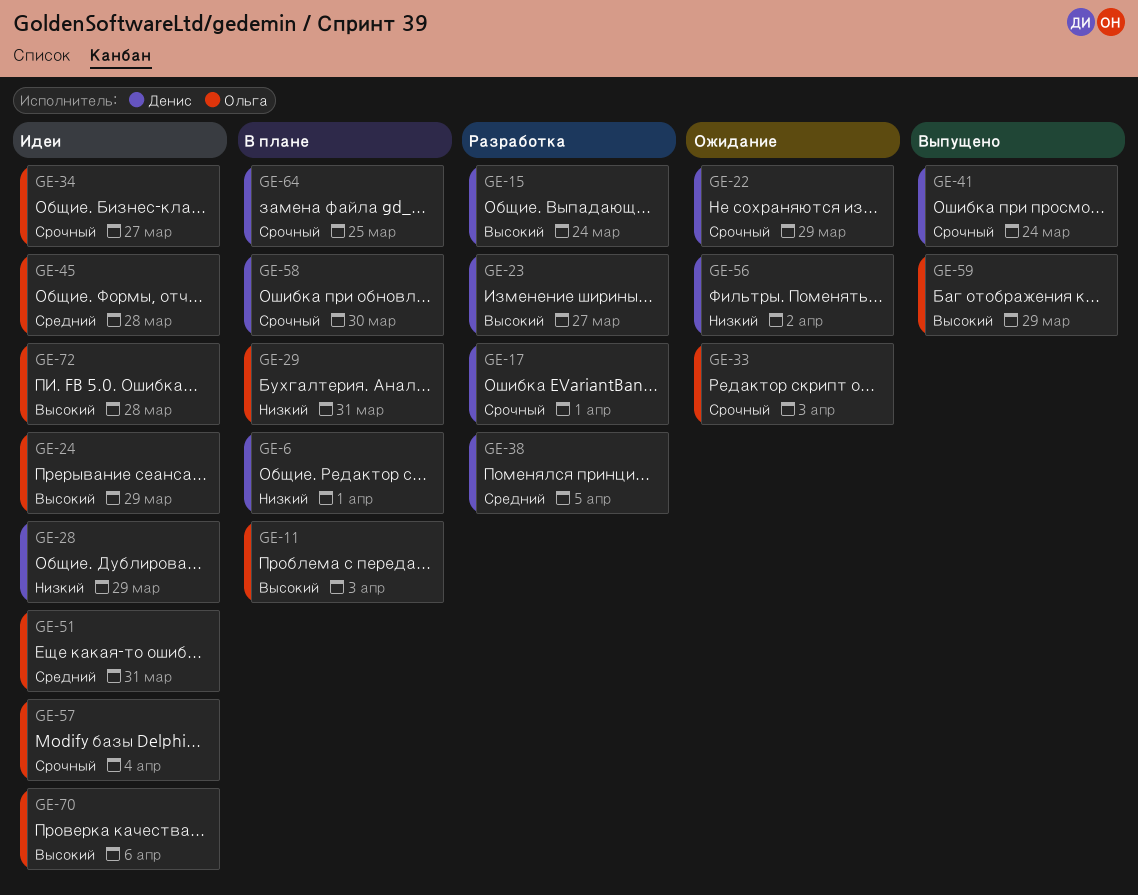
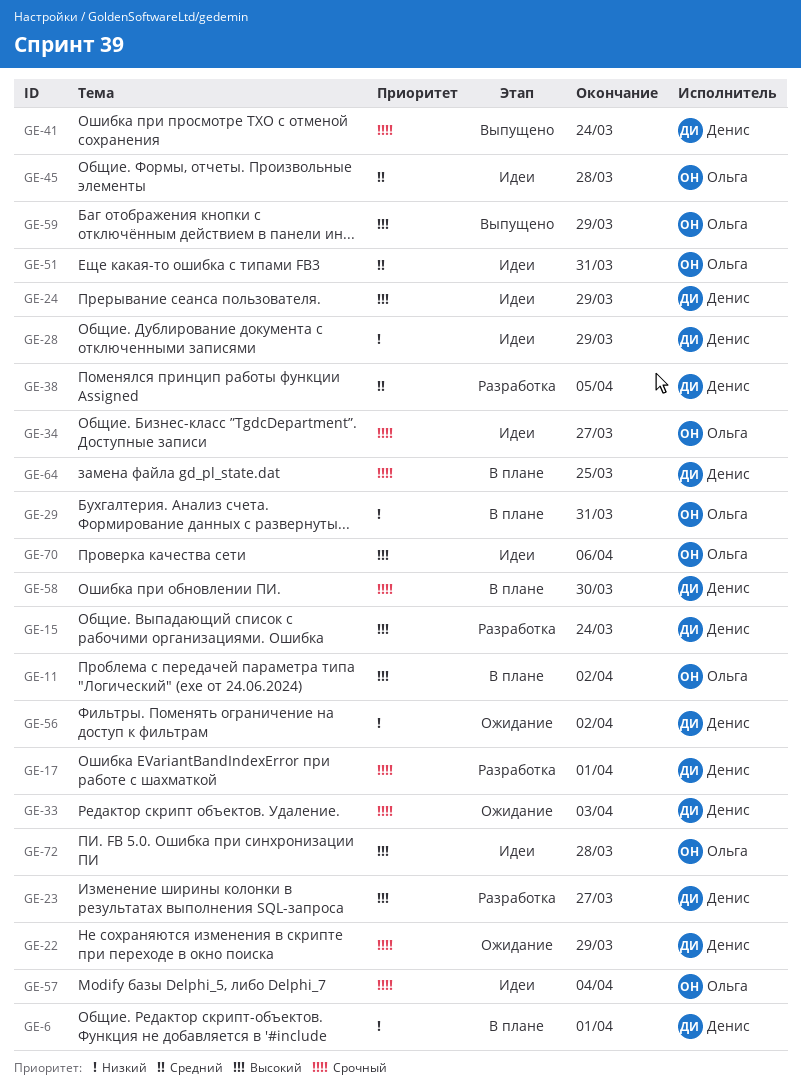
GE-11, due: Apr 3 -> Apr 2
GE-24, owner: Ольга -> Денис
GE-33, owner: Ольга -> Денис

